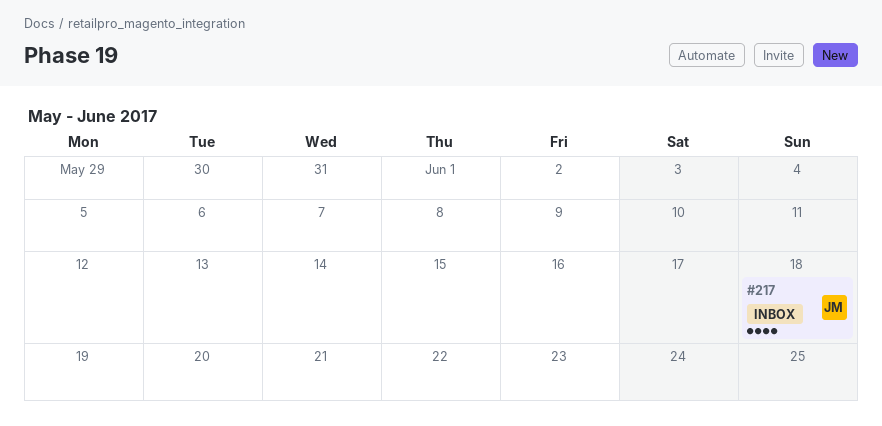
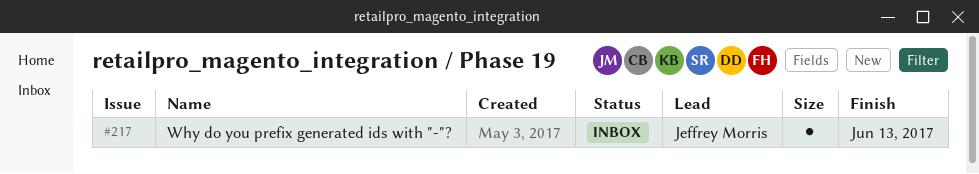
#217, estimate: 4 -> 1
#217, due: Jun 18 -> Jun 13

